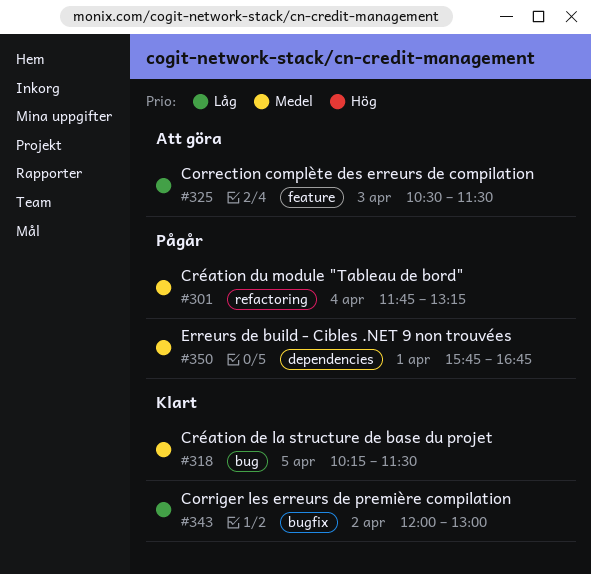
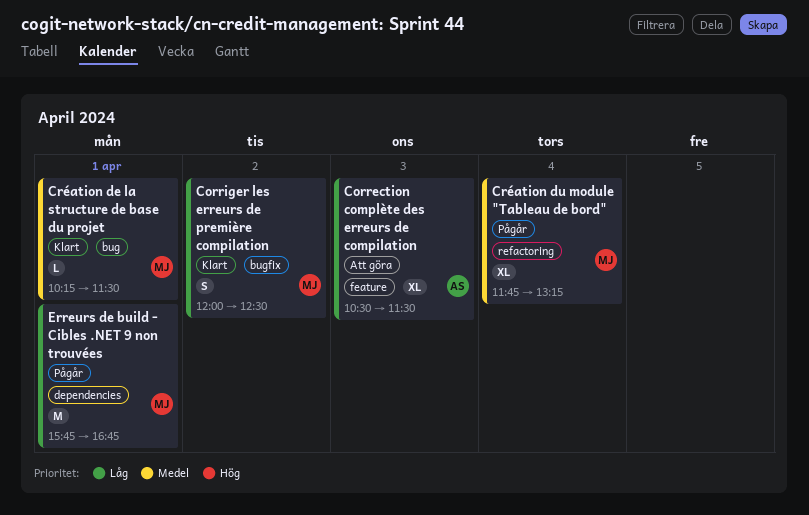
Corriger les erreurs de première compilation, ends: 13:00 -> 12:30
Création de la structure de base du projet, day: Apr 5 -> Apr 1
Erreurs de build - Cibles .NET 9 non trouvées, priority: Medel -> Låg

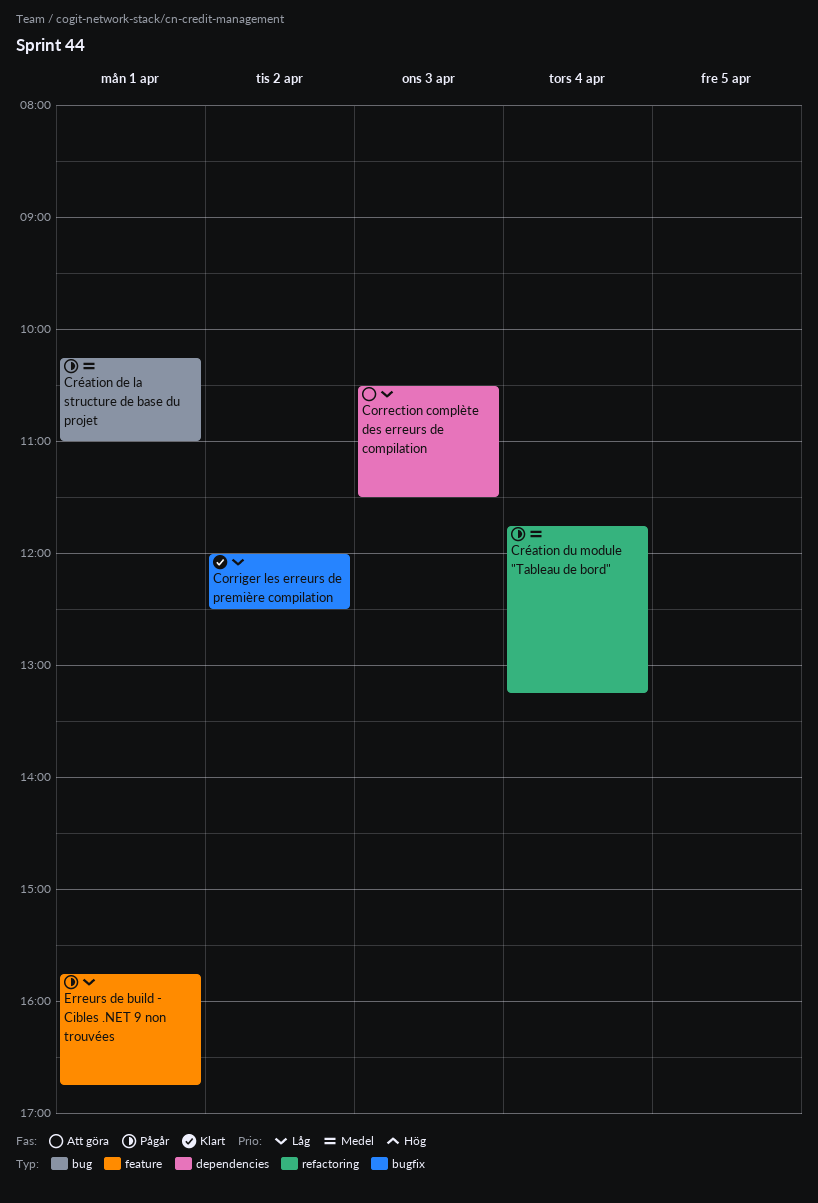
Correction complète des erreurs de compilation, label: feature -> dependencies
Création de la structure de base du projet, status: Klart -> Pågår
Création de la structure de base du projet, ends: 11:30 -> 11:00
Erreurs de build - Cibles .NET 9 non trouvées, label: dependencies -> feature

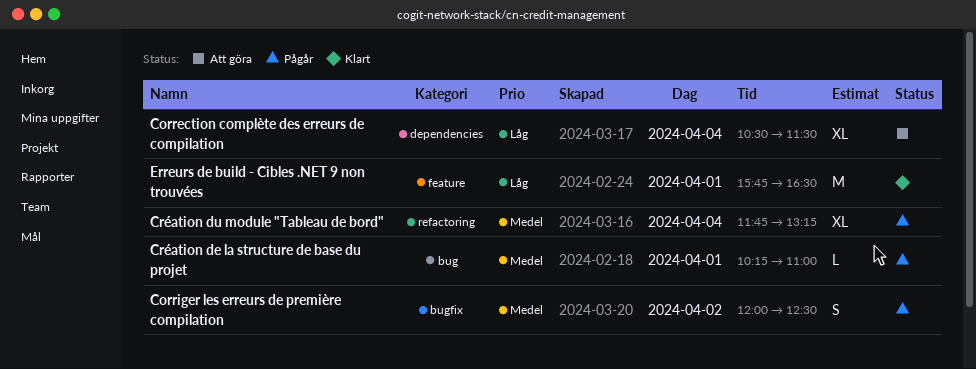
Correction complète des erreurs de compilation, day: Apr 3 -> Apr 4
Corriger les erreurs de première compilation, status: Klart -> Pågår
Corriger les erreurs de première compilation, priority: Låg -> Medel
Erreurs de build - Cibles .NET 9 non trouvées, status: Pågår -> Klart
Erreurs de build - Cibles .NET 9 non trouvées, ends: 16:45 -> 16:30

